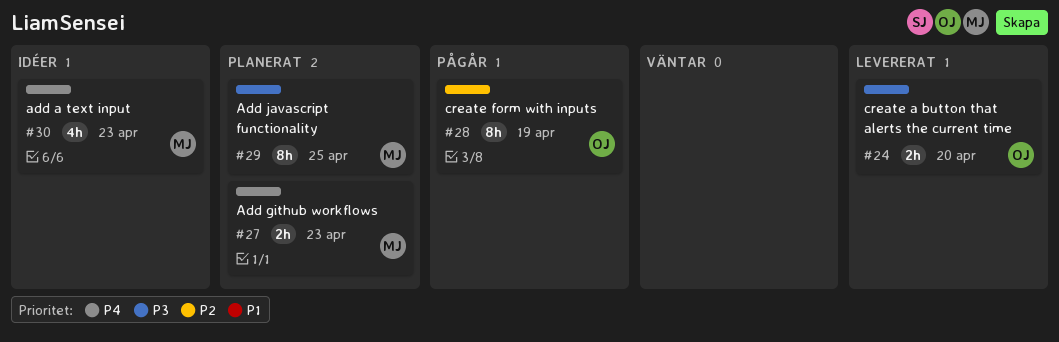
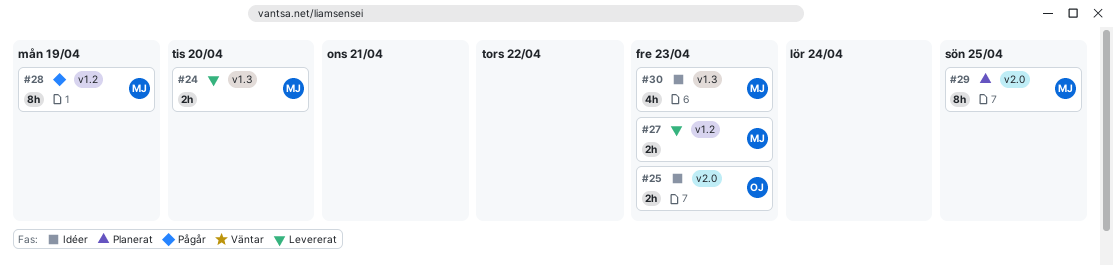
#24, owner: OJ -> MJ
#25: none -> present
#27, status: Planerat -> Levererat
#28, owner: OJ -> MJ

